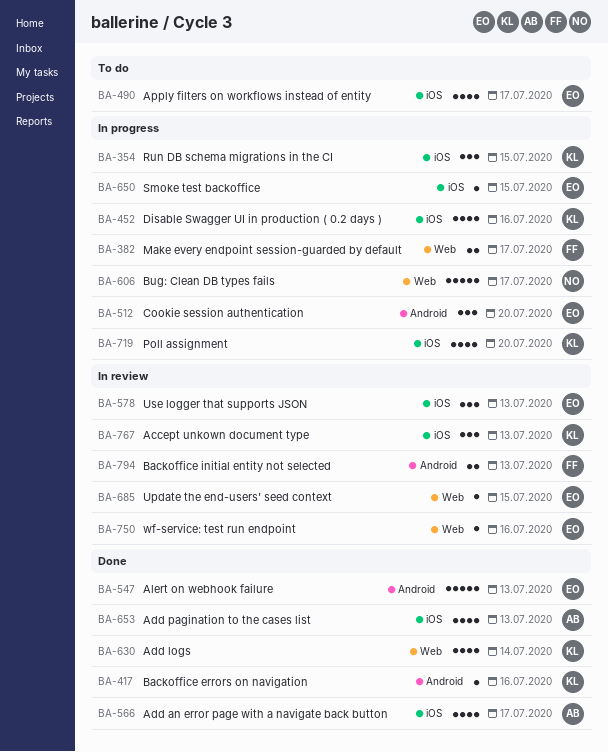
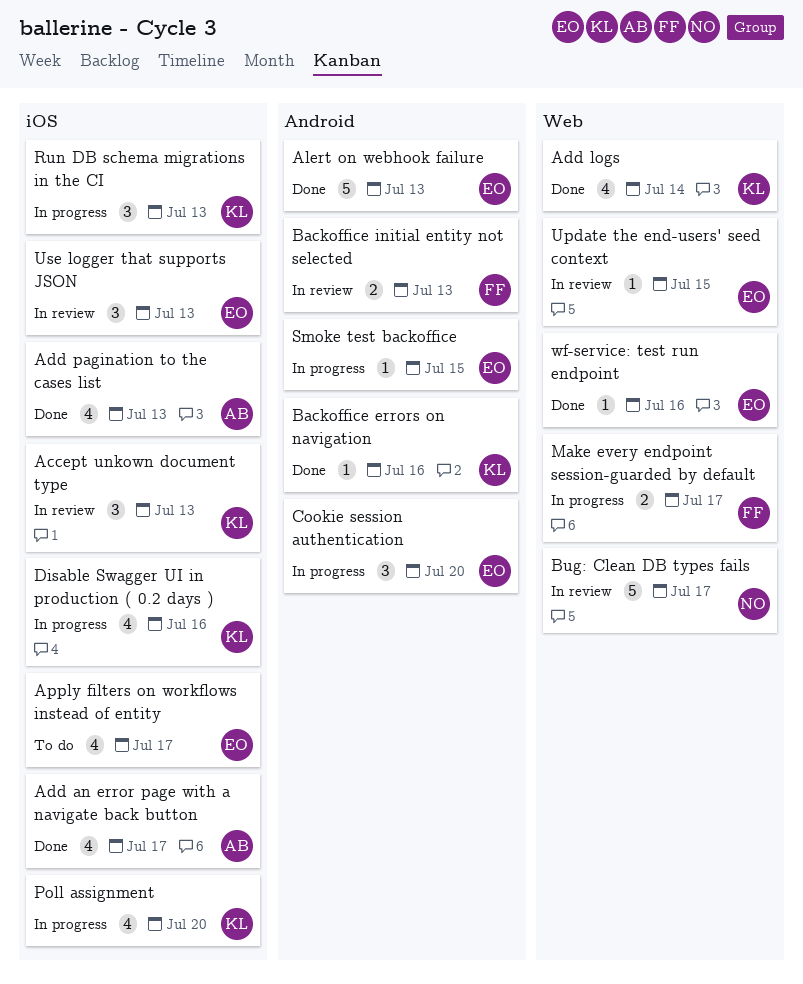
Bug: Clean DB types fails, status: In progress -> In review
Run DB schema migrations in the CI, due: Jul 15 -> Jul 13
Smoke test backoffice, label: iOS -> Android
wf-service: test run endpoint, status: In review -> Done

